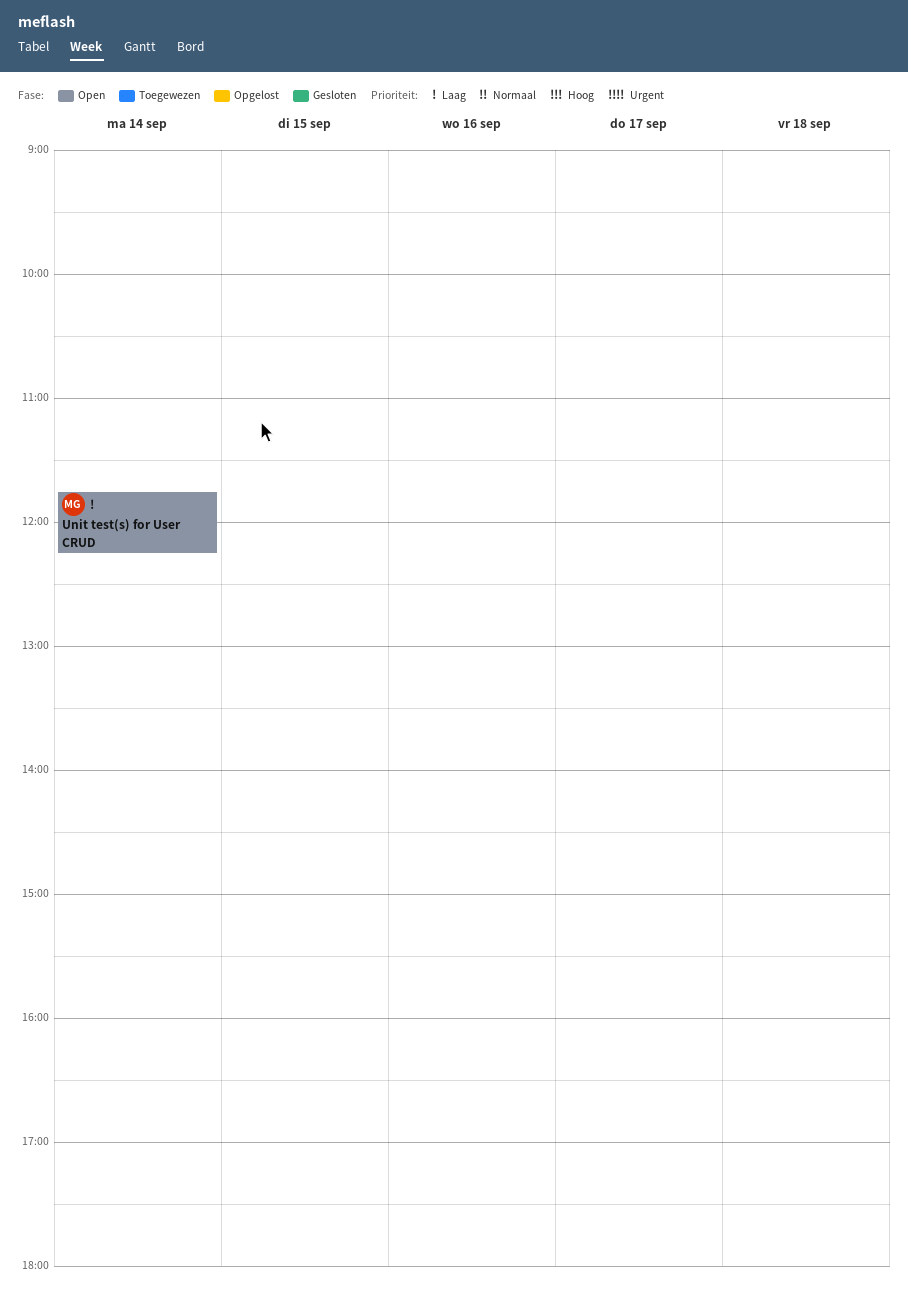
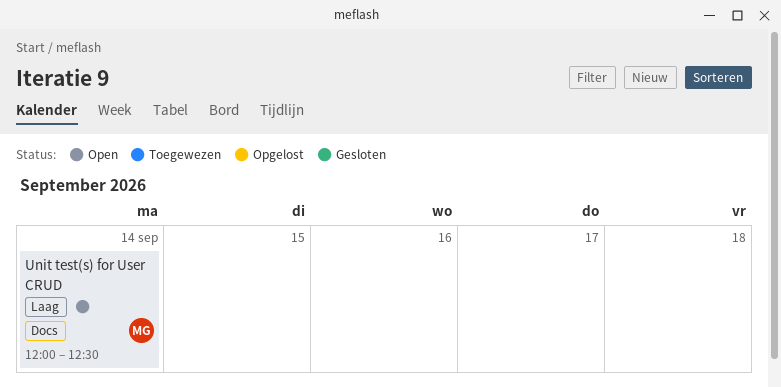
Unit test(s) for User CRUD, begins: 11:45 -> 12:00
Unit test(s) for User CRUD, ends: 12:15 -> 12:30

